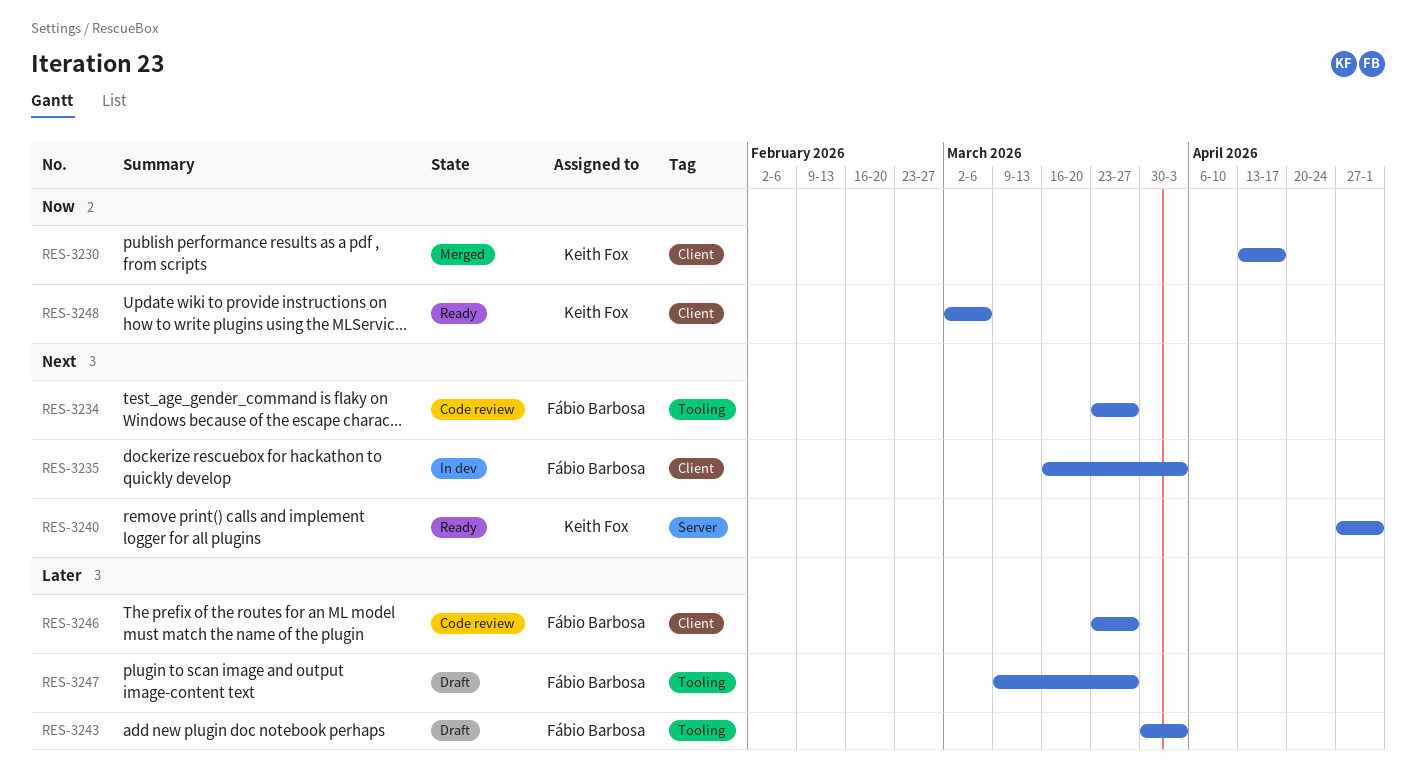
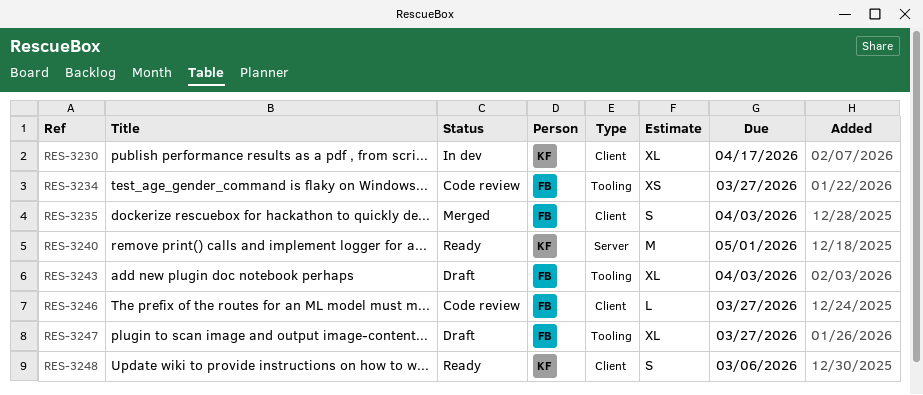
RES-3230, status: Merged -> In dev
RES-3235, status: In dev -> Merged

